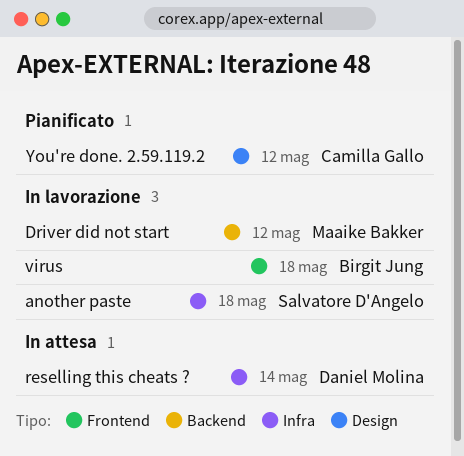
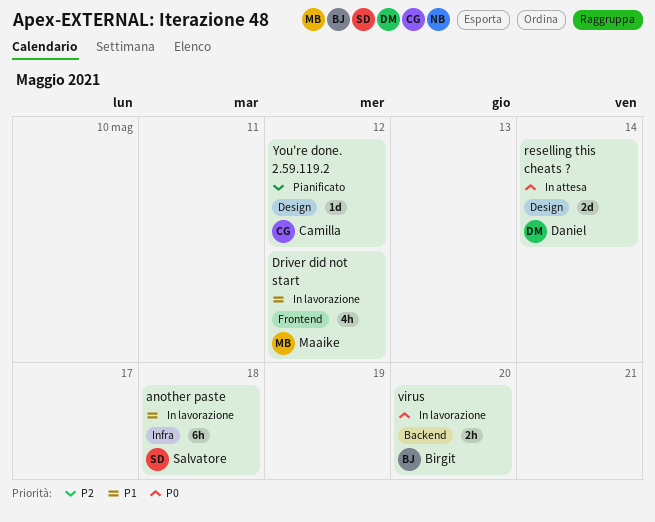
Driver did not start, label: Backend -> Frontend
reselling this cheats ?, label: Infra -> Design
virus, label: Frontend -> Backend
virus, due: May 18 -> May 20

